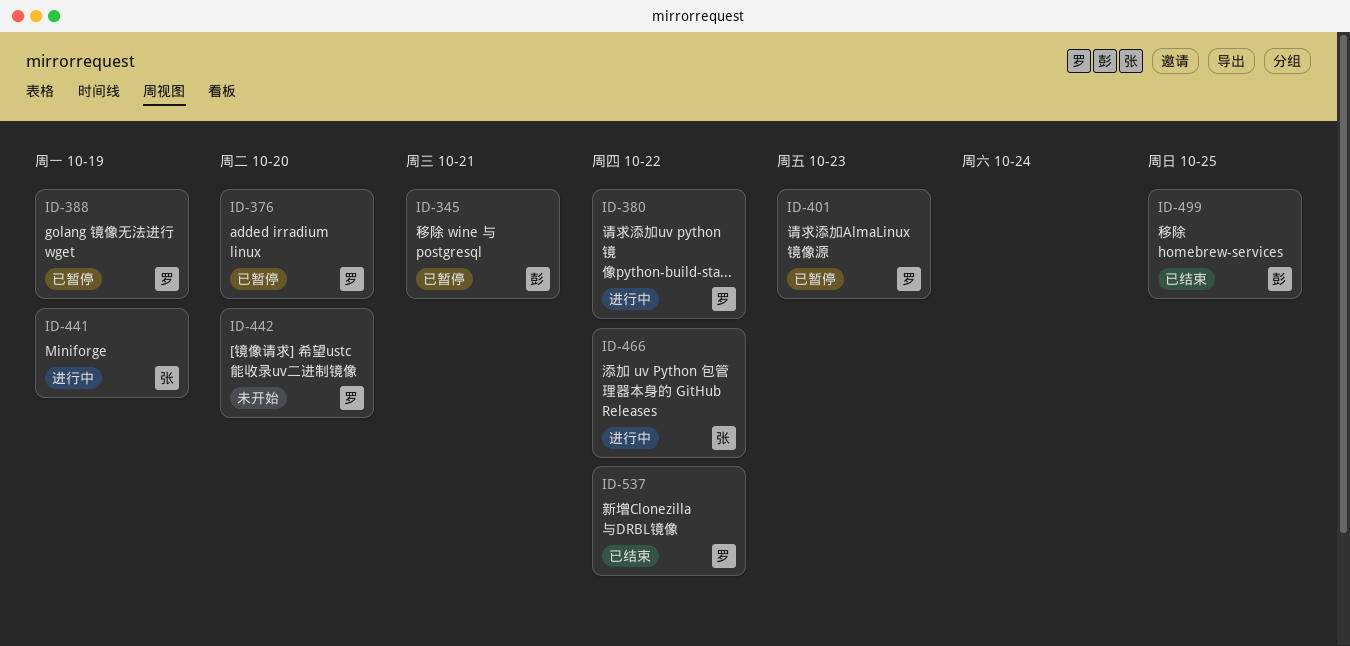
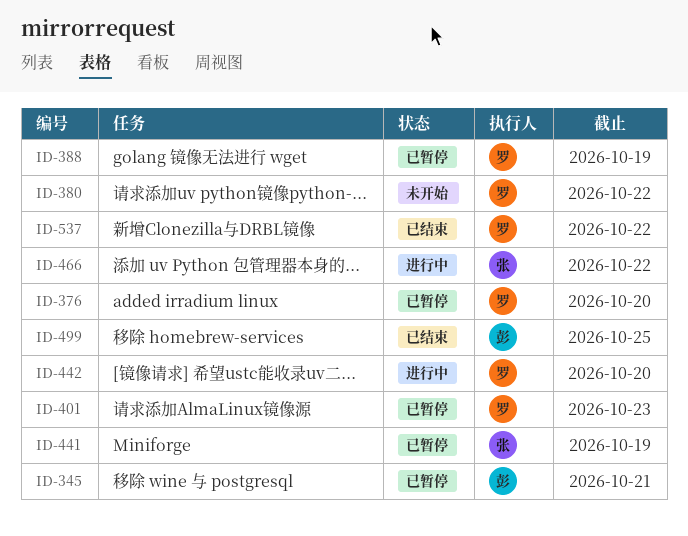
ID-380, status: 进行中 -> 未开始
ID-441, status: 进行中 -> 已暂停
ID-442, status: 未开始 -> 进行中

